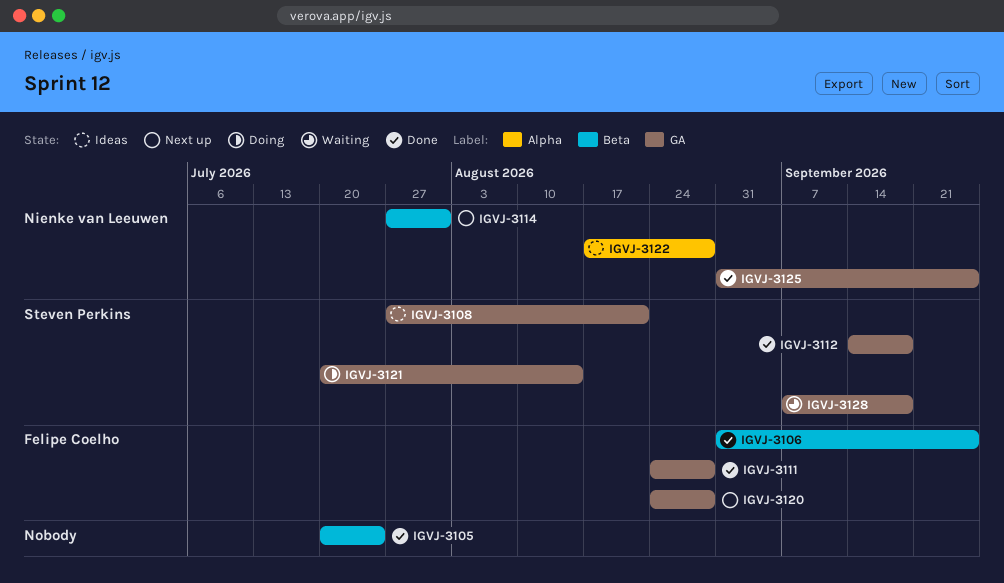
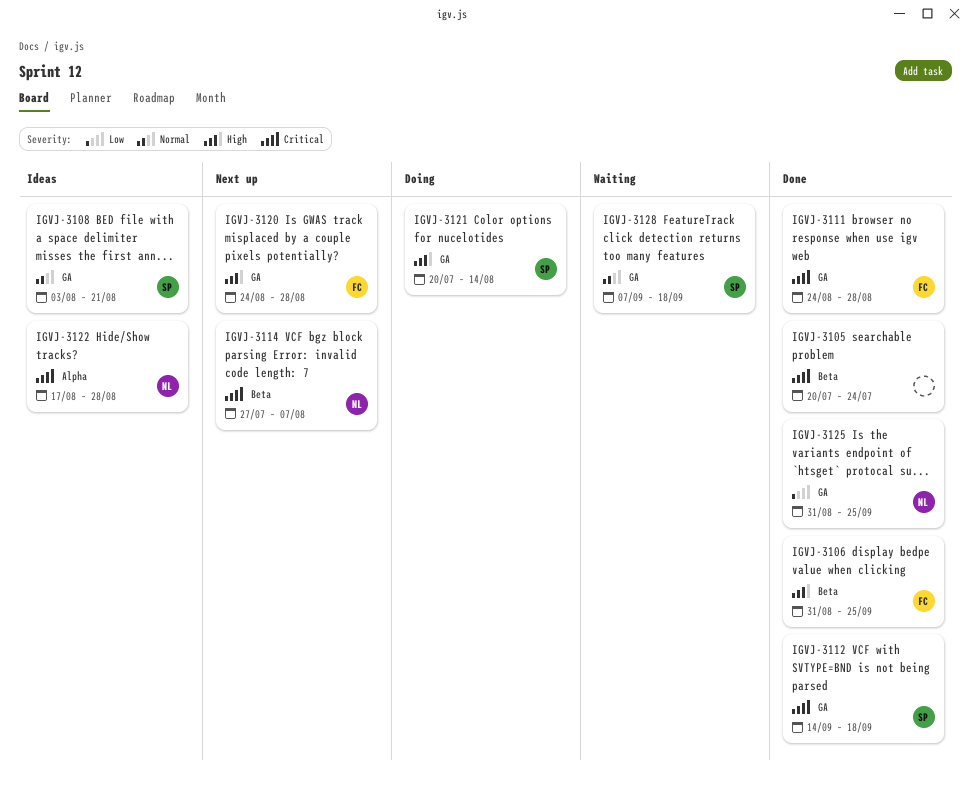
IGVJ-3108, start: Jul 27 -> Aug 3
IGVJ-3114, due: Jul 31 -> Aug 7

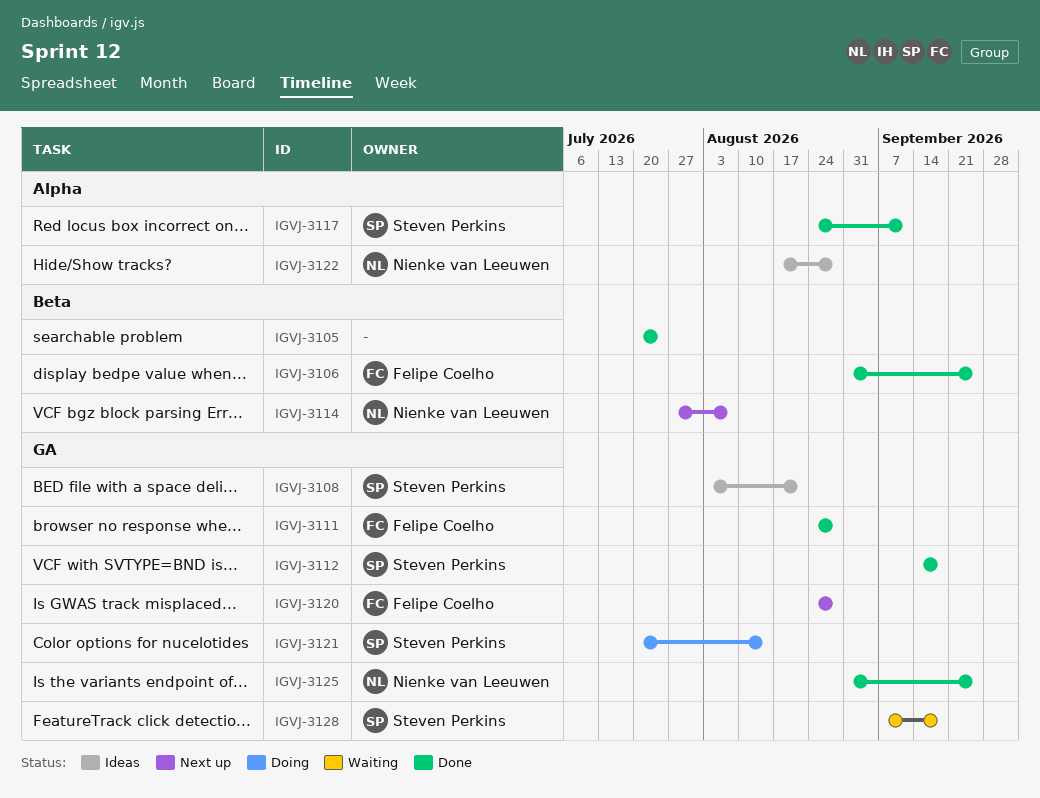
IGVJ-3117: none -> present

